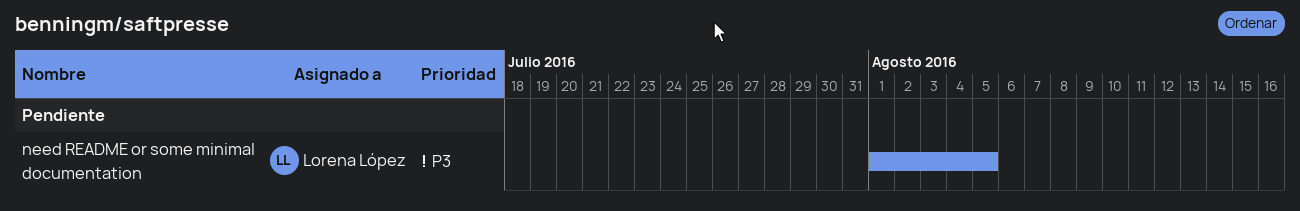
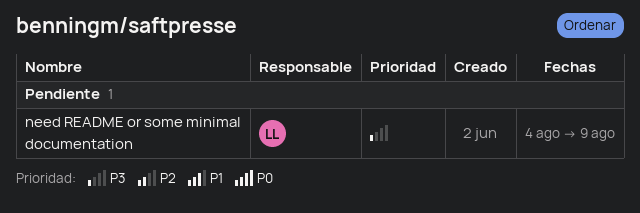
need README or some minimal documentation, start: Aug 1 -> Aug 4
need README or some minimal documentation, due: Aug 5 -> Aug 9

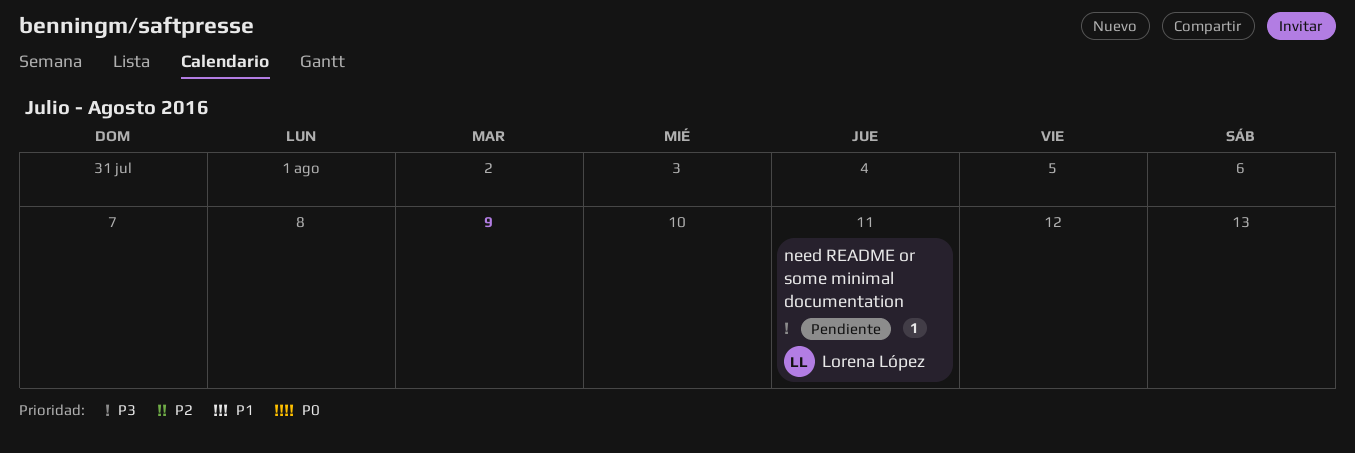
need README or some minimal documentation, due: Aug 9 -> Aug 11

